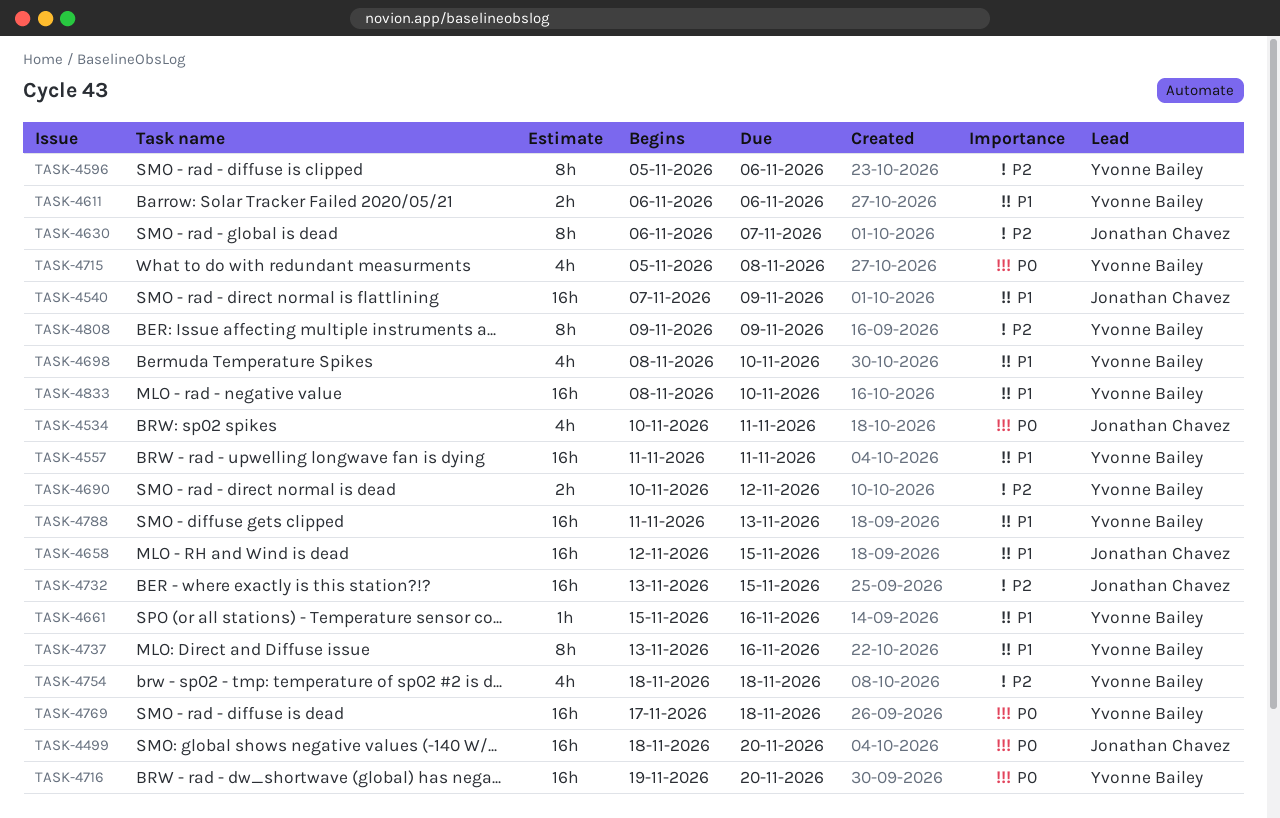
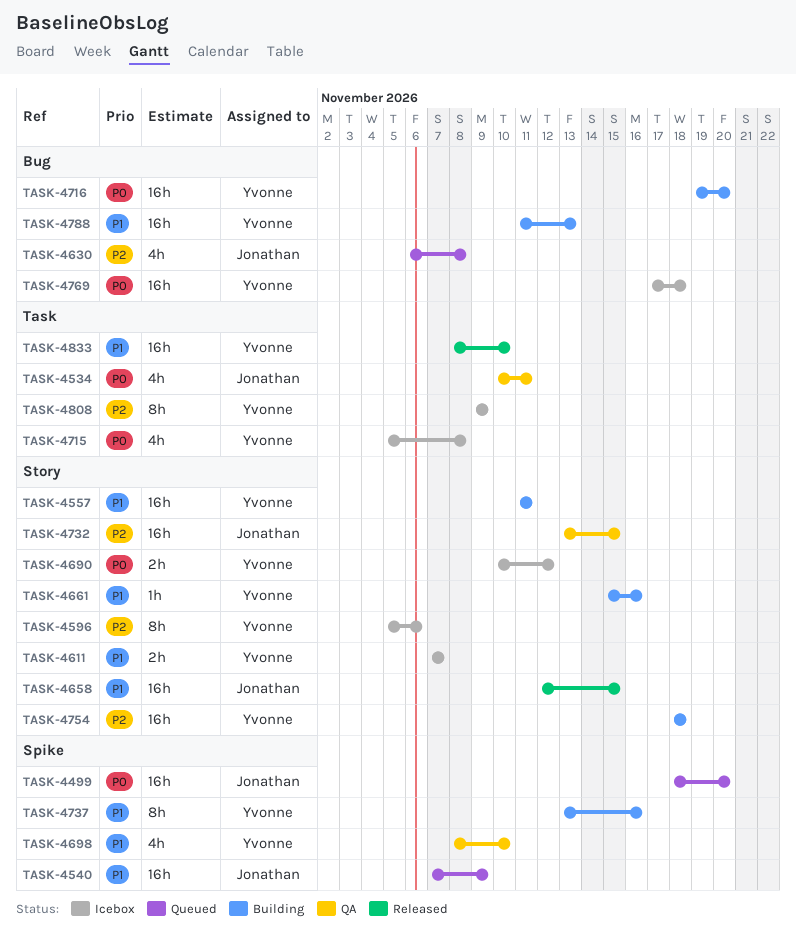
TASK-4611, start: Nov 6 -> Nov 7
TASK-4611, due: Nov 6 -> Nov 7
TASK-4630, estimate: 8h -> 4h
TASK-4630, due: Nov 7 -> Nov 8
TASK-4690, priority: P2 -> P0
TASK-4754, estimate: 4h -> 16h

